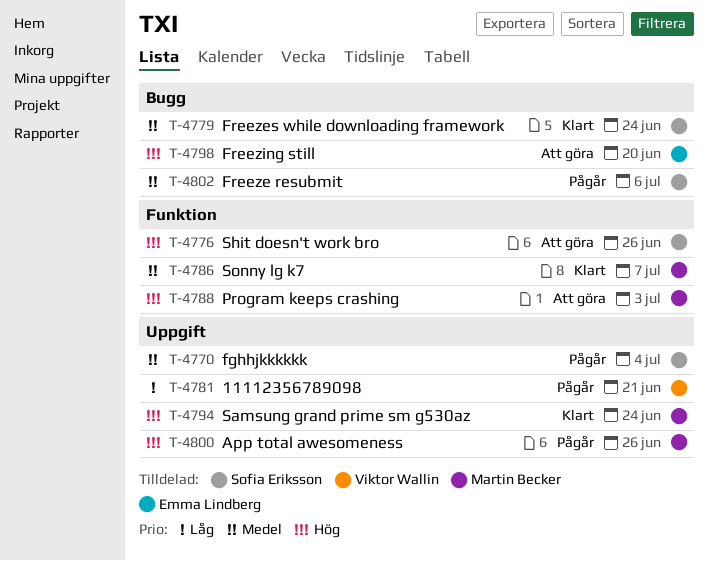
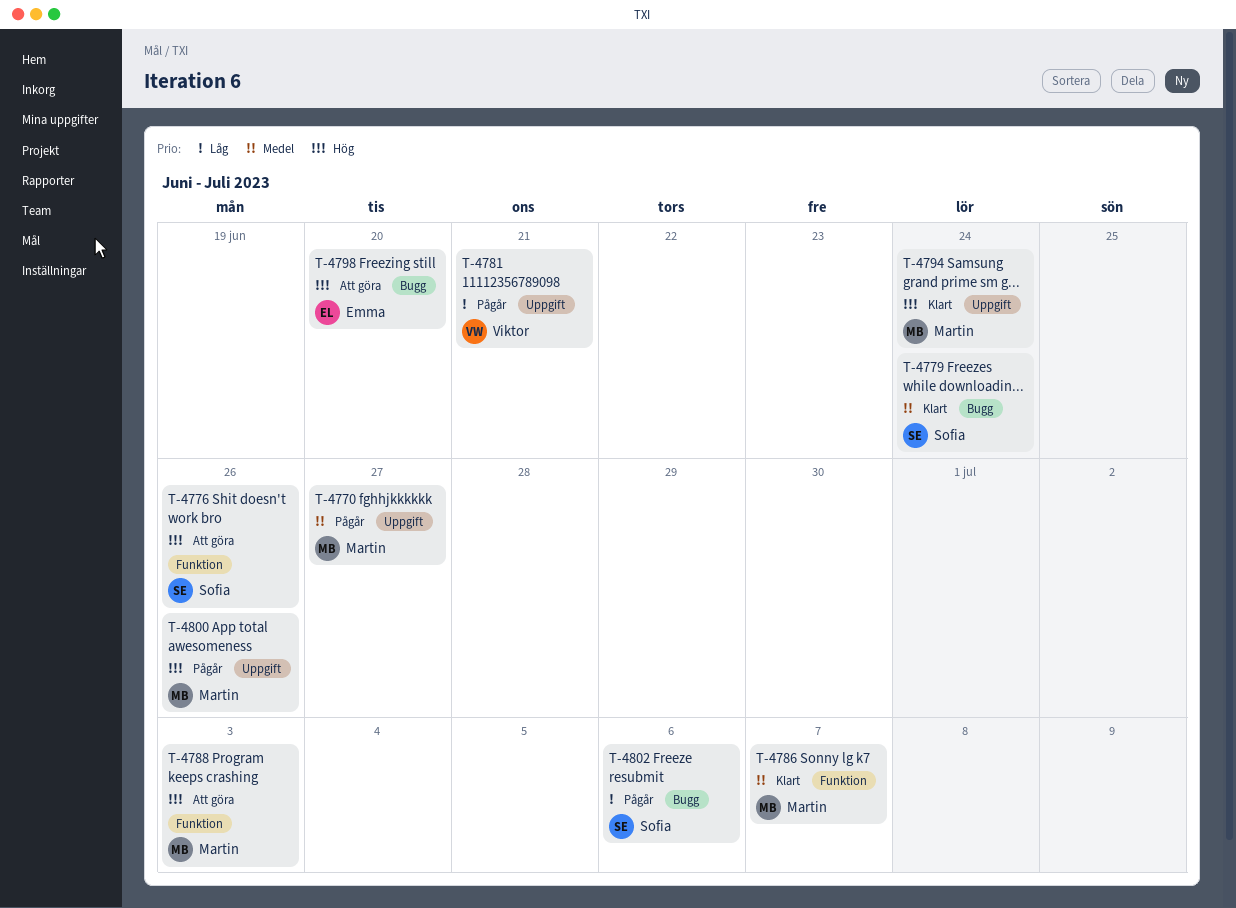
T-4770, owner: Sofia Eriksson -> Martin Becker
T-4770, due: Jul 4 -> Jun 27
T-4802, priority: Medel -> Låg

